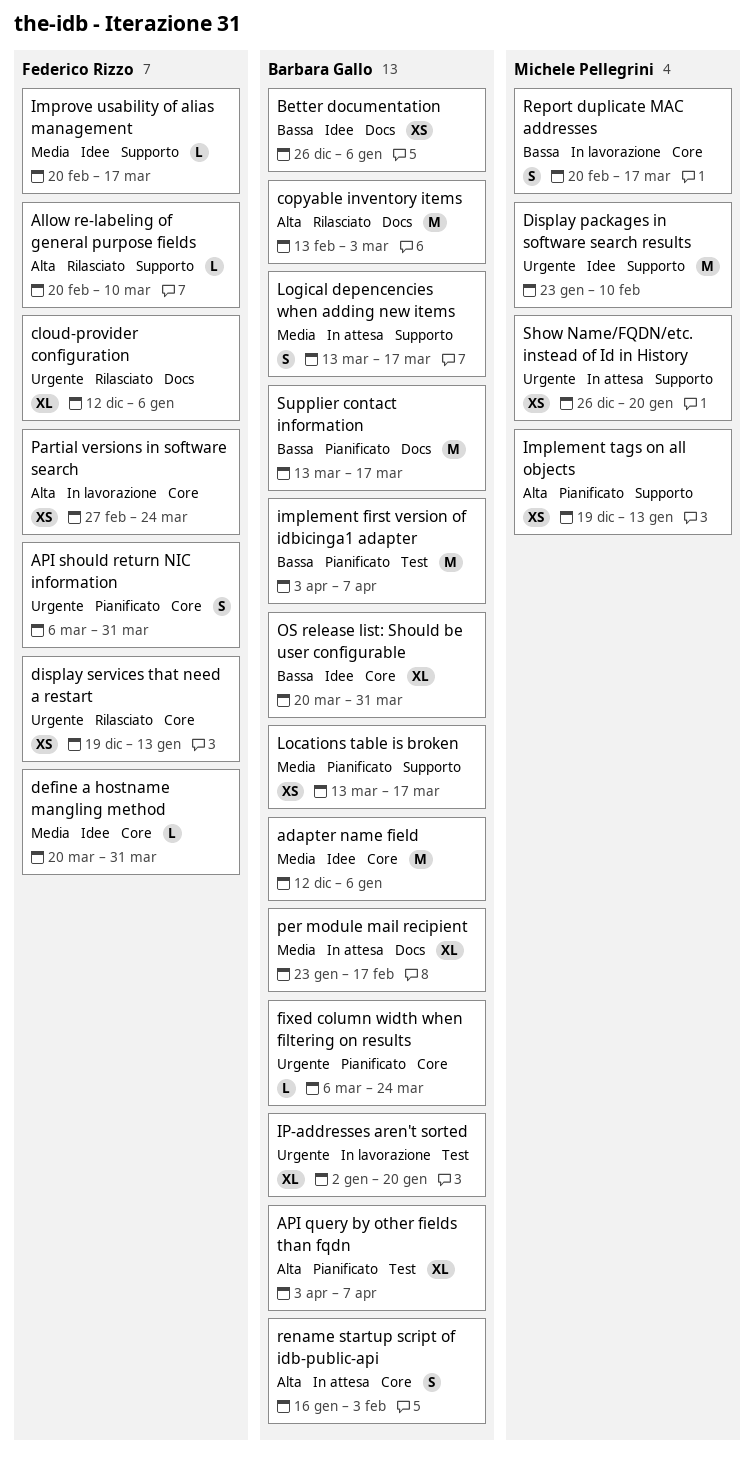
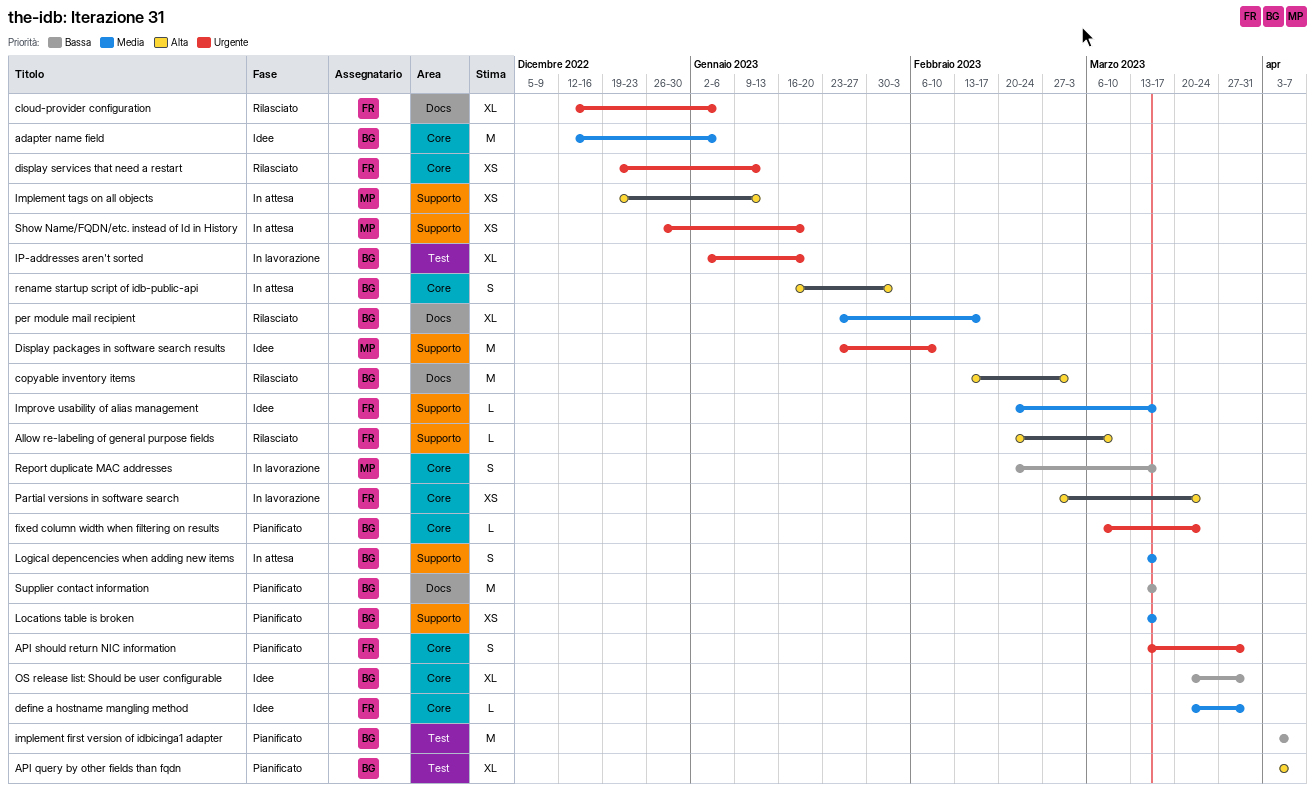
API should return NIC information, start: Mar 6 -> Mar 13
Better documentation: present -> none
Implement tags on all objects, status: Pianificato -> In attesa
per module mail recipient, status: In attesa -> Rilasciato

